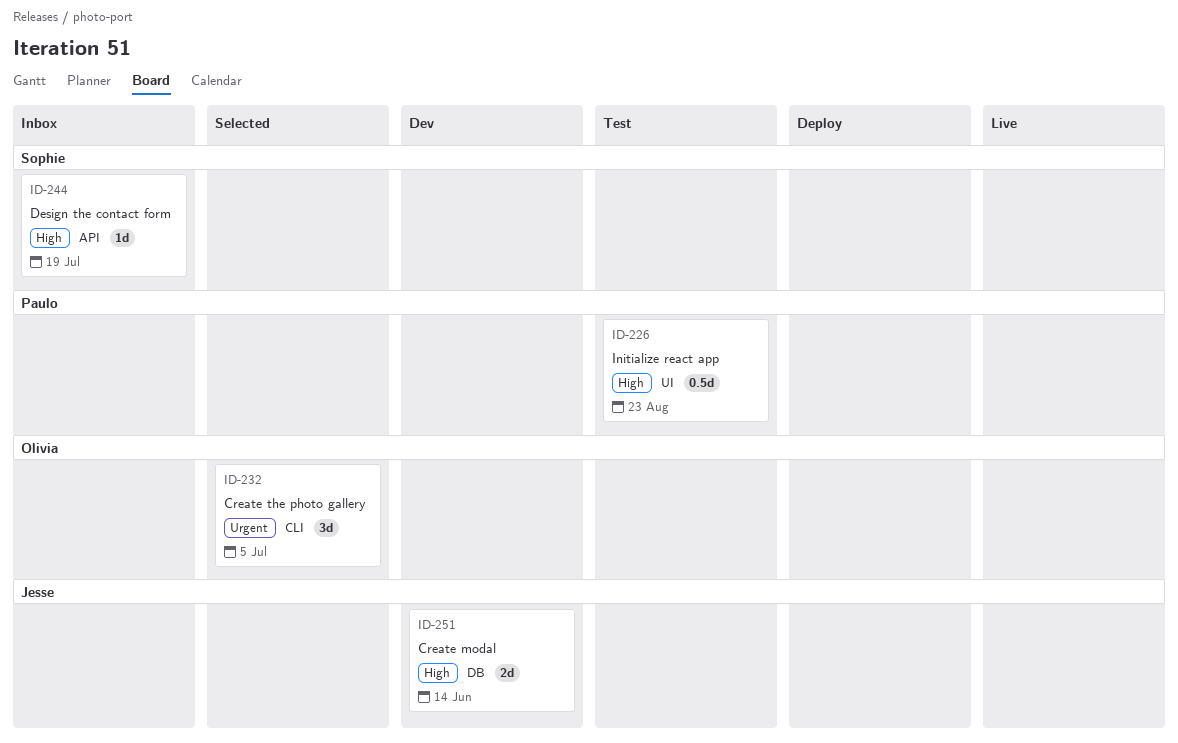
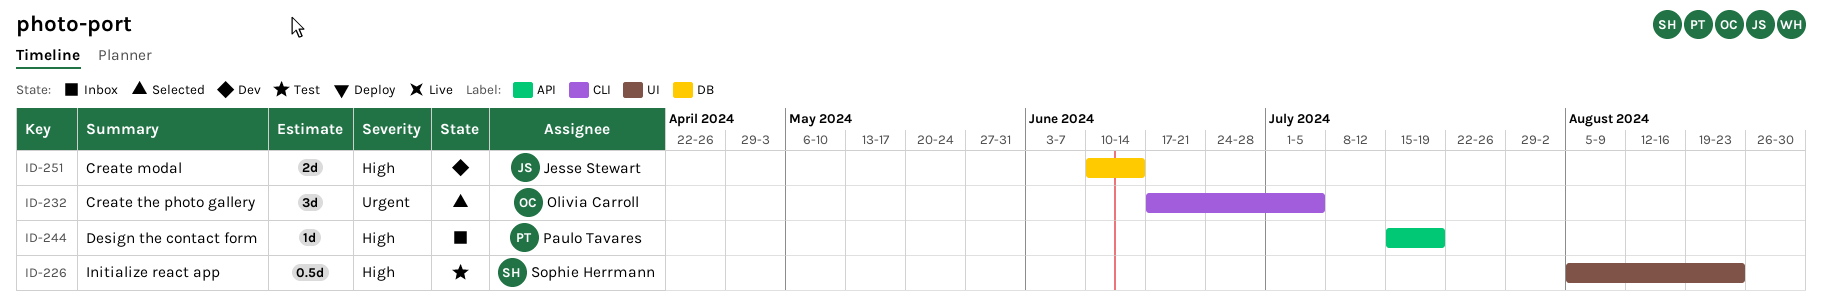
ID-226, owner: Paulo Tavares -> Sophie Herrmann
ID-244, owner: Sophie Herrmann -> Paulo Tavares

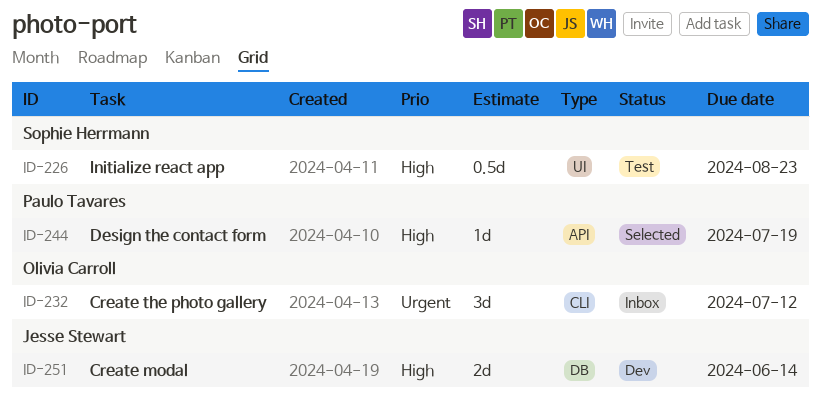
ID-232, status: Selected -> Inbox
ID-232, due: Jul 5 -> Jul 12
ID-244, status: Inbox -> Selected

